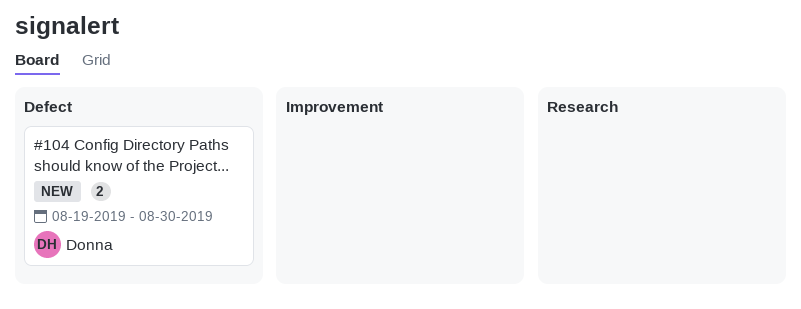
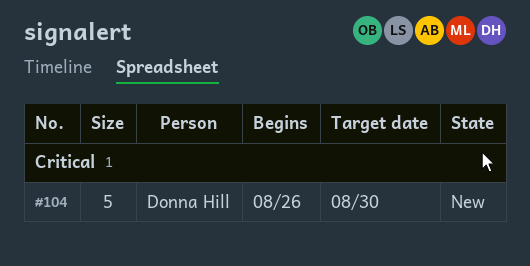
#104, estimate: 2 -> 5
#104, start: Aug 19 -> Aug 26

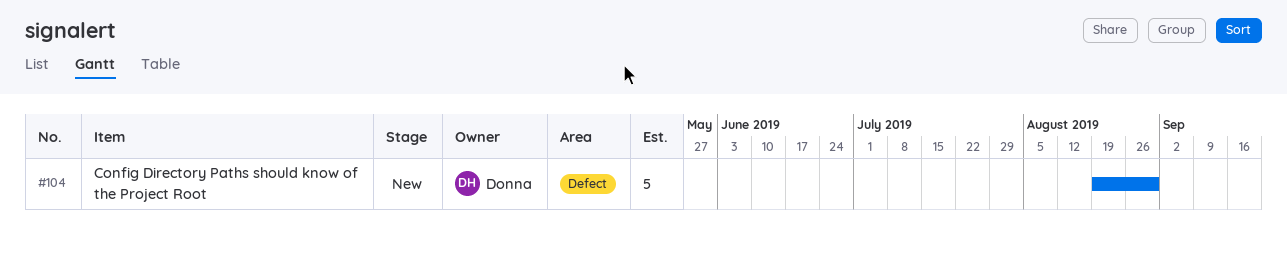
#104, start: Aug 26 -> Aug 19

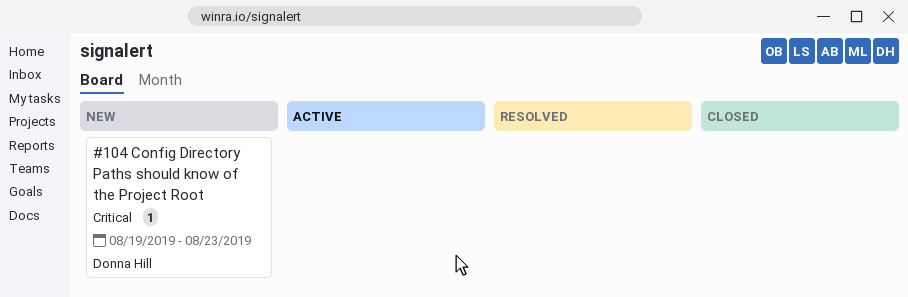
#104, estimate: 5 -> 1
#104, due: Aug 30 -> Aug 23

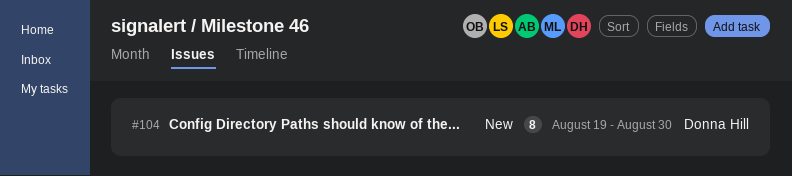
#104, estimate: 1 -> 8
#104, due: Aug 23 -> Aug 30

